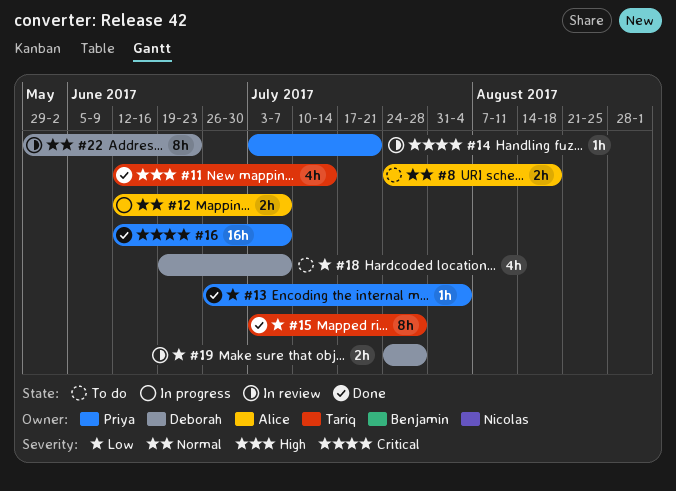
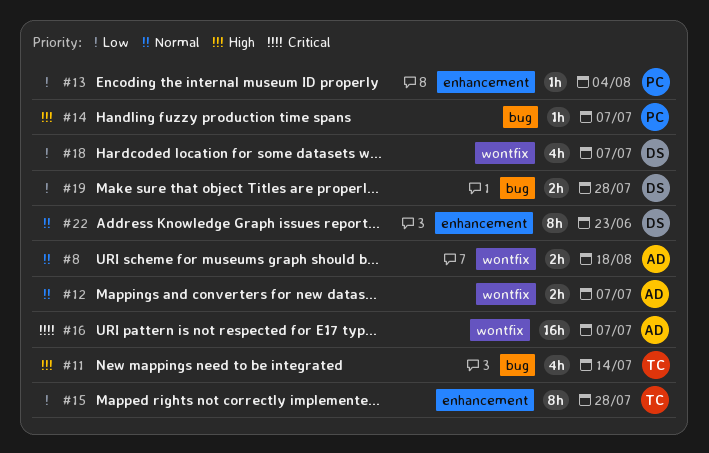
#14, priority: Critical -> High
#14, due: Jul 21 -> Jul 7
#16, owner: Priya -> Alice

